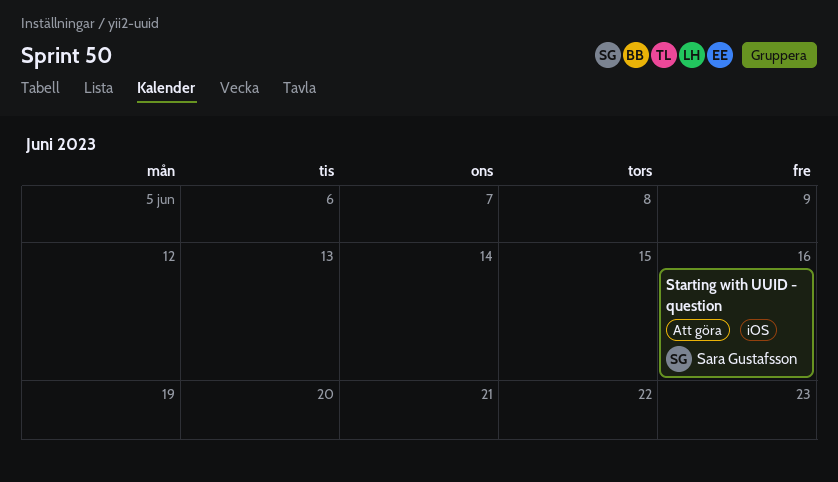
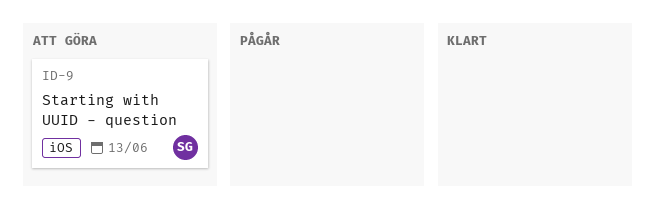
Starting with UUID - question, due: Jun 16 -> Jun 13

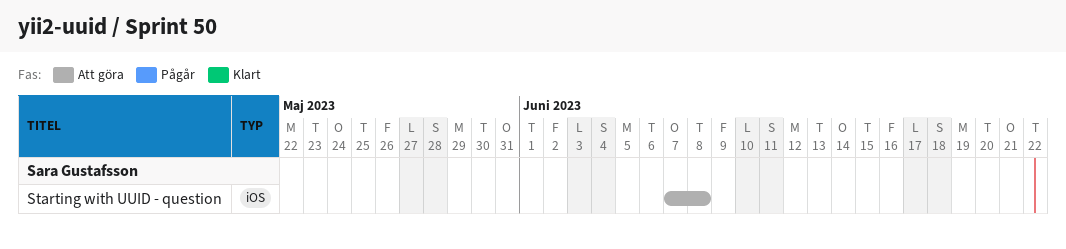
Starting with UUID - question, due: Jun 13 -> Jun 8

